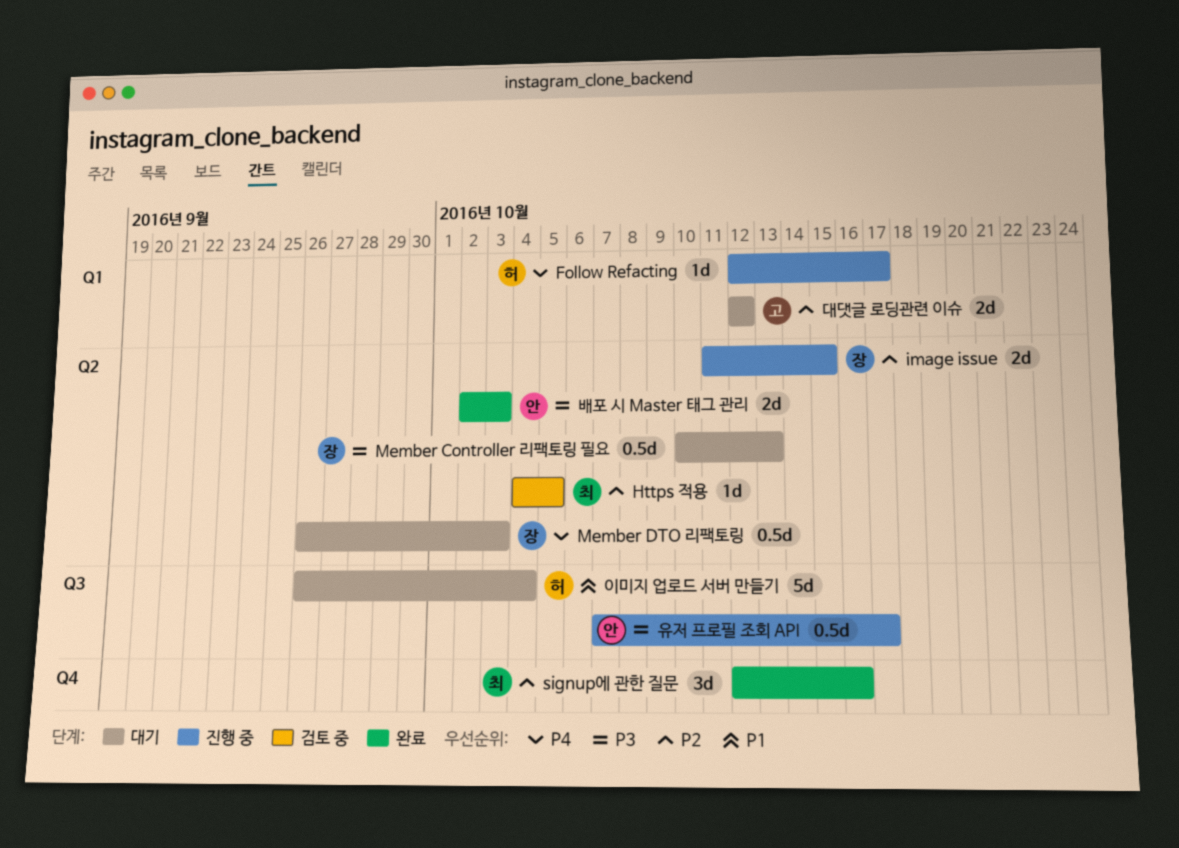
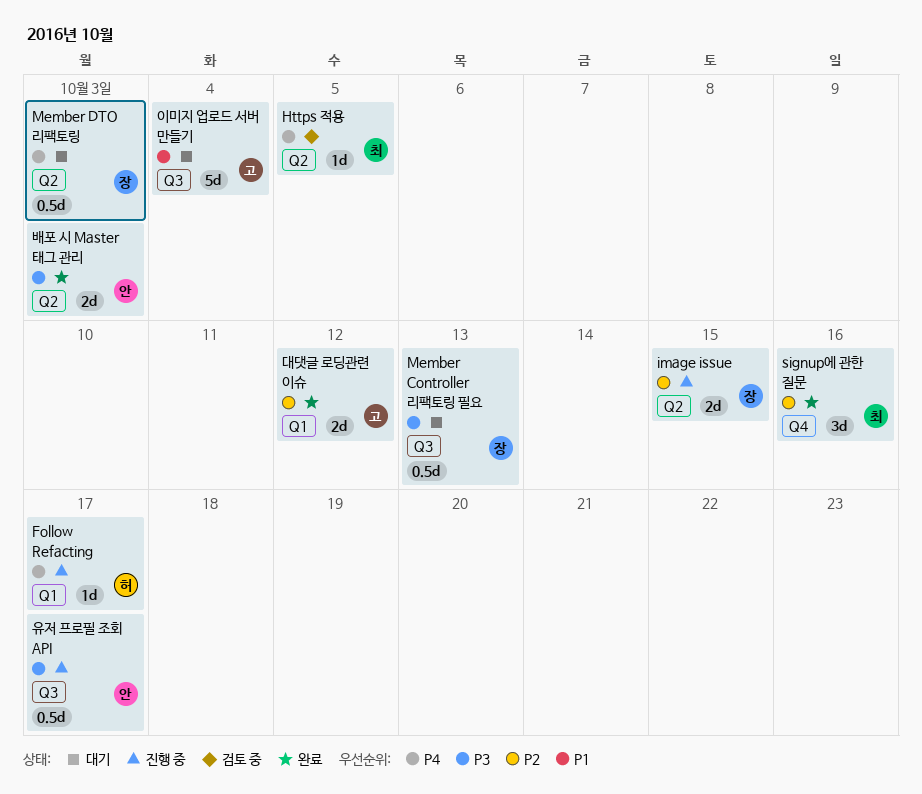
Https 적용, priority: P2 -> P4
Member Controller 리팩토링 필요, label: Q2 -> Q3
대댓글 로딩관련 이슈, status: 대기 -> 완료
이미지 업로드 서버 만들기, owner: 허 -> 고

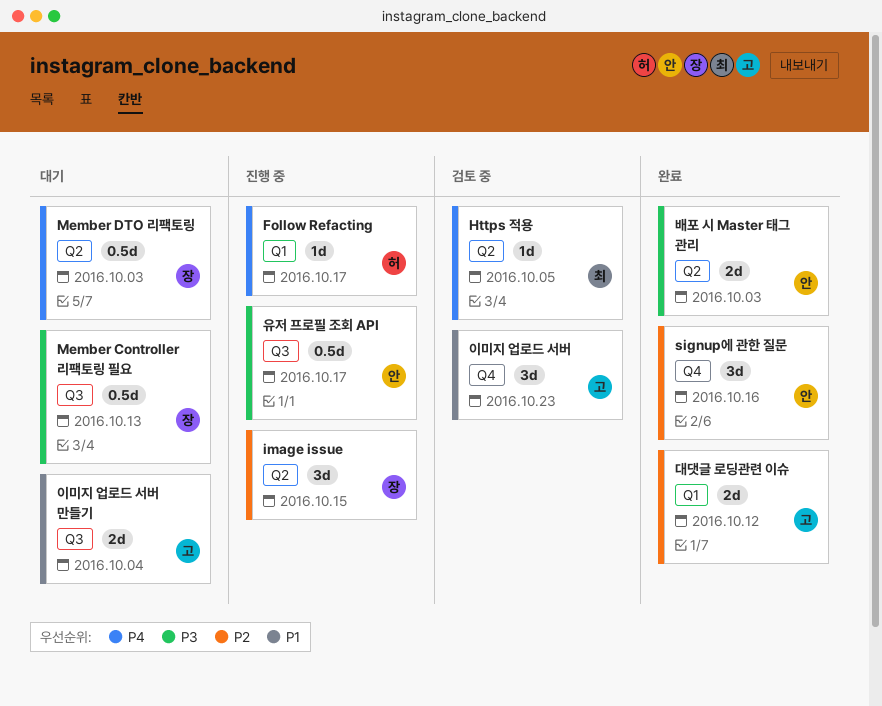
image issue, estimate: 2d -> 3d
signup에 관한 질문, owner: 최 -> 안
이미지 업로드 서버: none -> present
이미지 업로드 서버 만들기, estimate: 5d -> 2d

